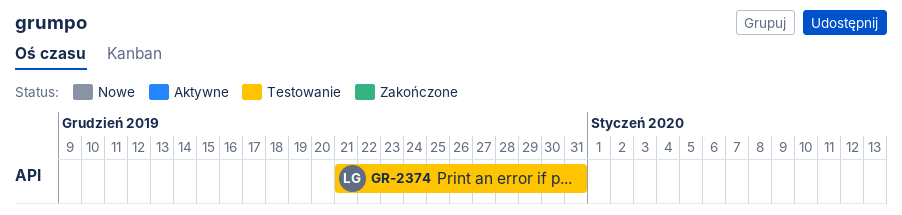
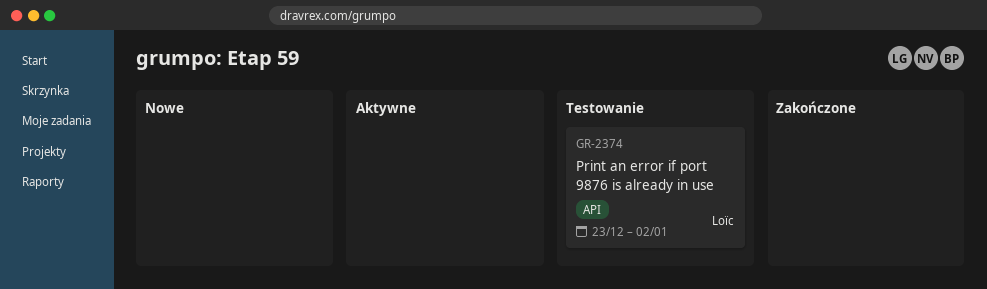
GR-2374, start: Dec 21 -> Dec 23
GR-2374, due: Dec 31 -> Jan 2

